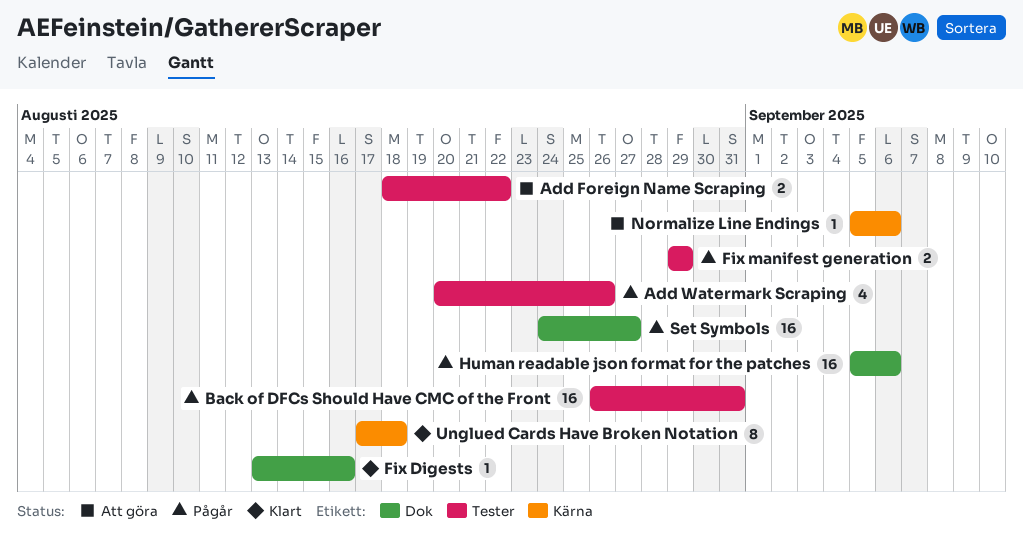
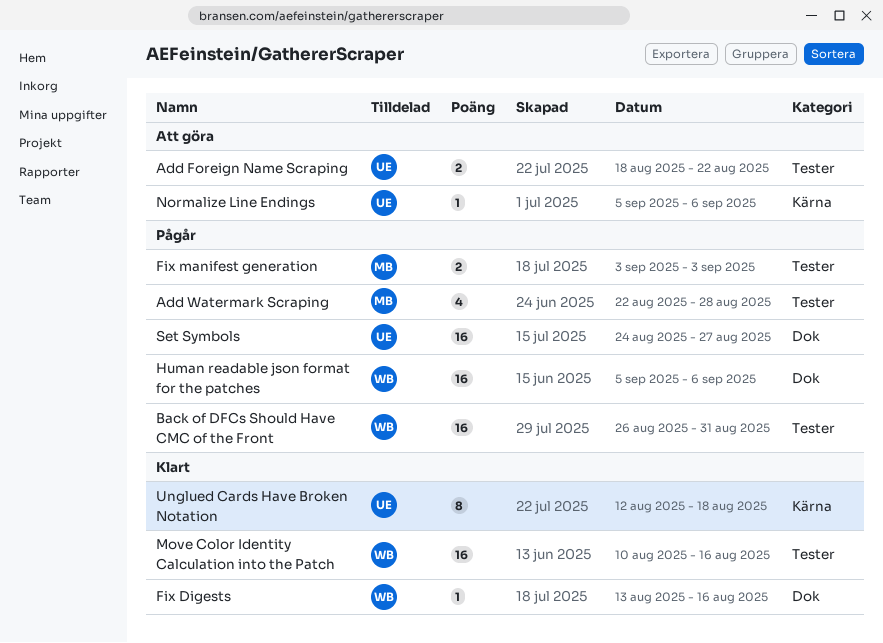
Add Watermark Scraping, start: Aug 20 -> Aug 22
Add Watermark Scraping, due: Aug 26 -> Aug 28
Fix manifest generation, start: Aug 29 -> Sep 3
Fix manifest generation, due: Aug 29 -> Sep 3
Move Color Identity Calculation into the Patch: none -> present
Unglued Cards Have Broken Notation, start: Aug 17 -> Aug 12

